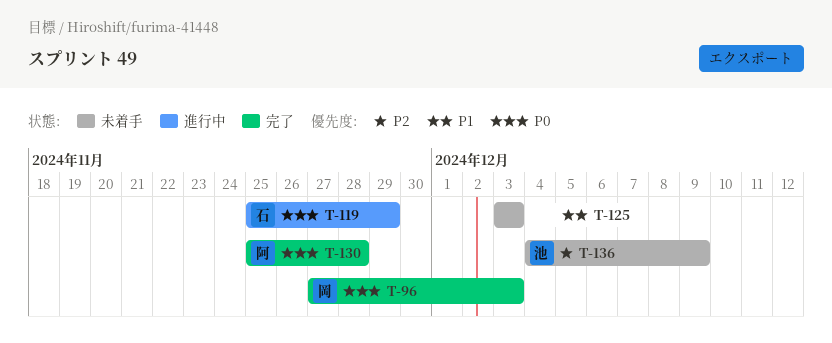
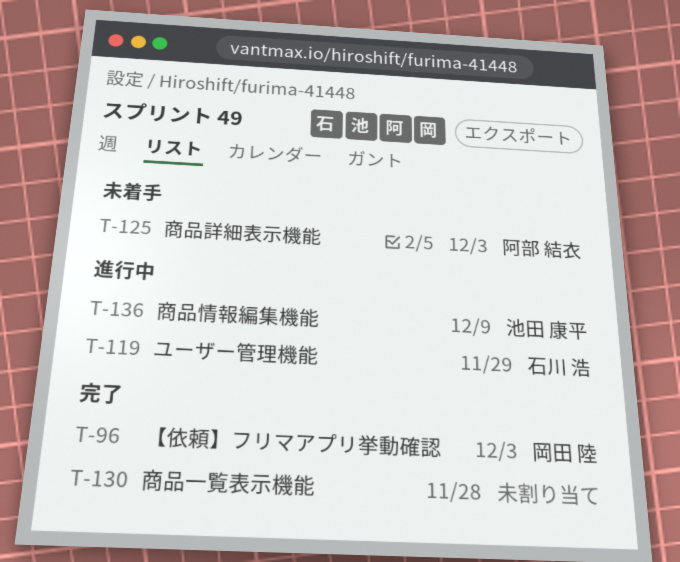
T-125, owner: none -> 阿部 結衣
T-130, owner: 阿部 結衣 -> none
T-136, status: 未着手 -> 進行中

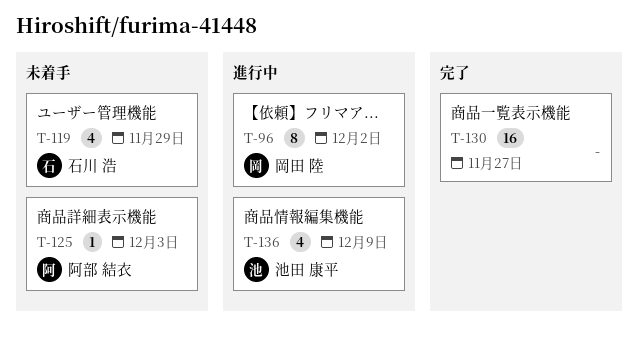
T-96, status: 完了 -> 進行中
T-96, due: Dec 3 -> Dec 2
T-119, status: 進行中 -> 未着手
T-130, due: Nov 28 -> Nov 27

